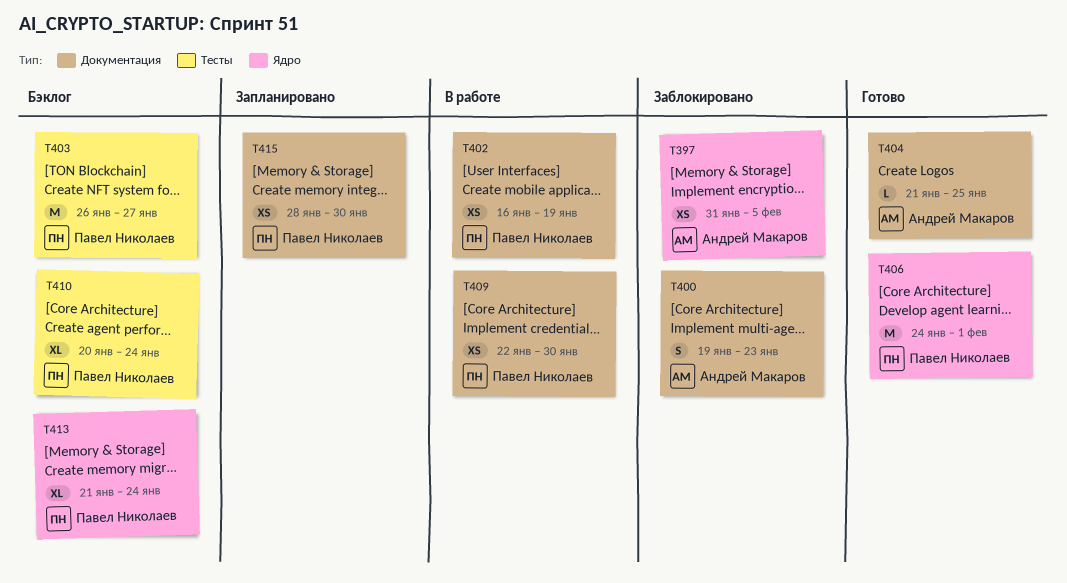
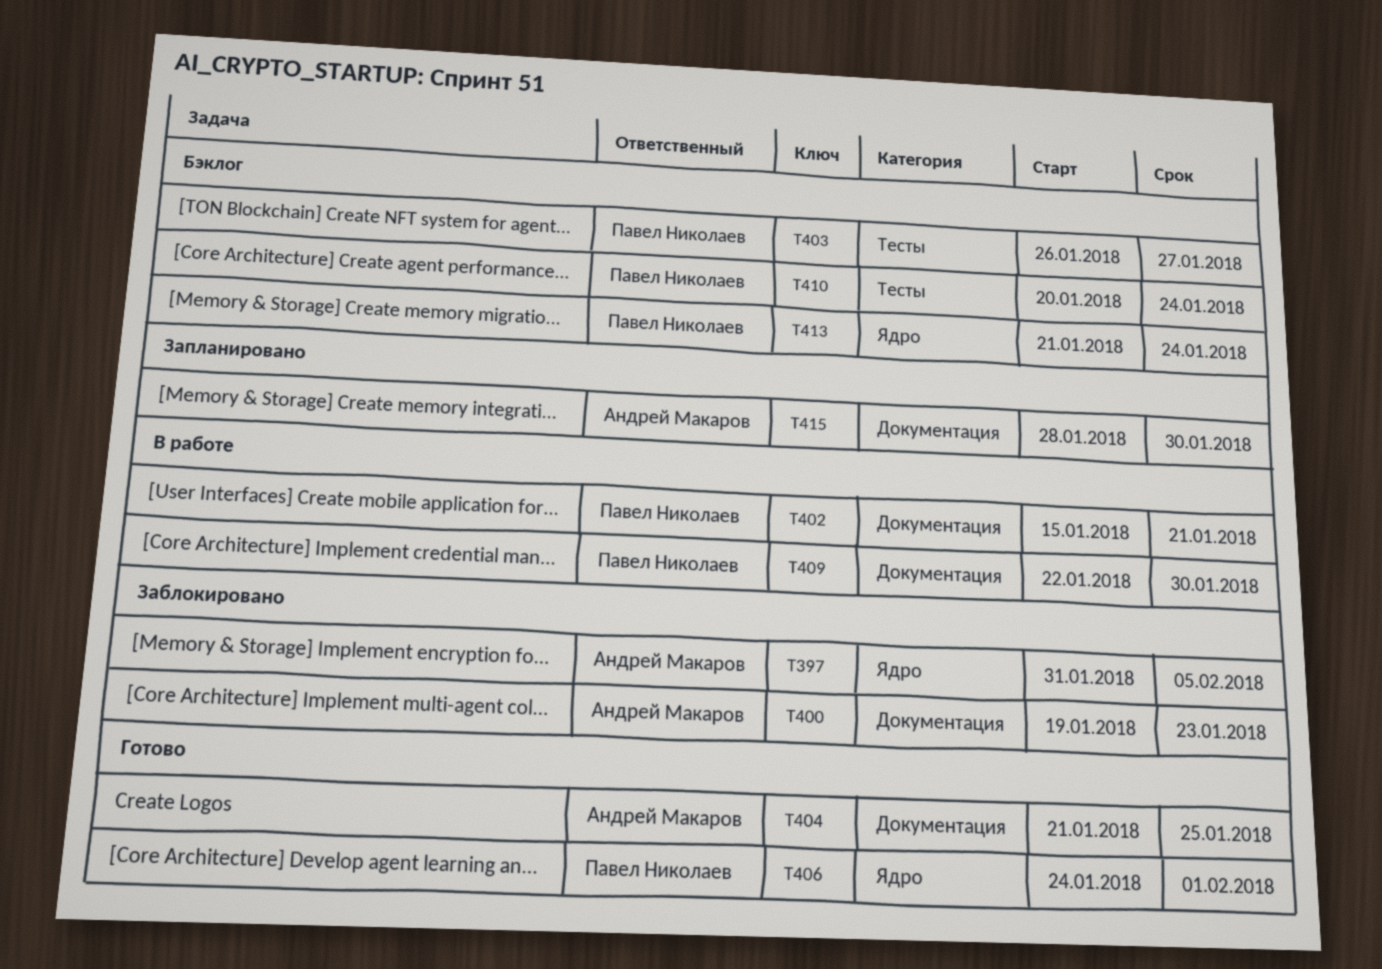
T402, start: Jan 16 -> Jan 15
T402, due: Jan 19 -> Jan 21
T415, owner: Павел Николаев -> Андрей Макаров

